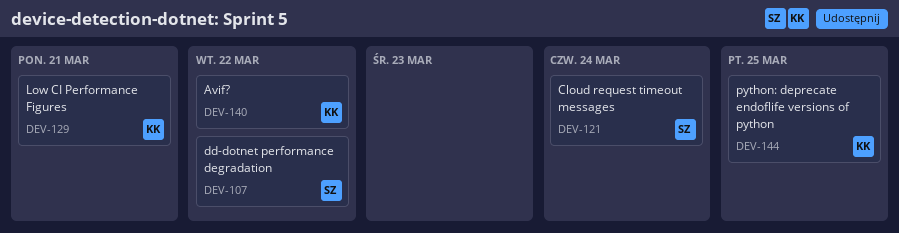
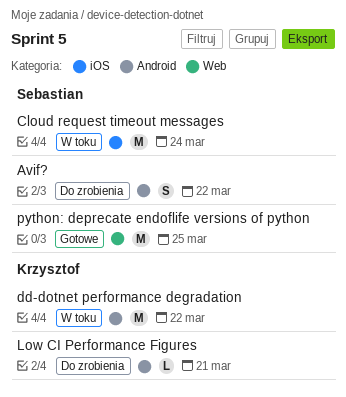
Avif?, owner: Krzysztof -> Sebastian
dd-dotnet performance degradation, owner: Sebastian -> Krzysztof
python: deprecate endoflife versions of python, owner: Krzysztof -> Sebastian

